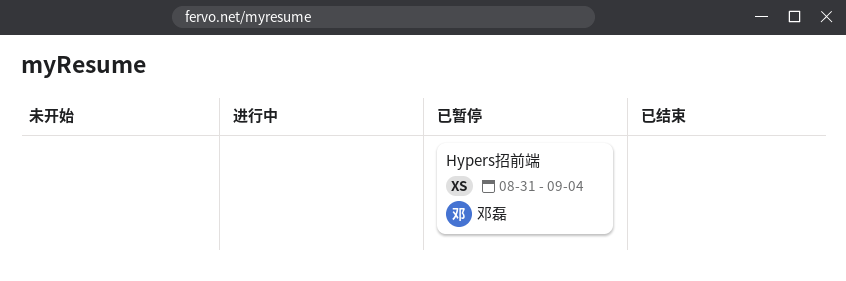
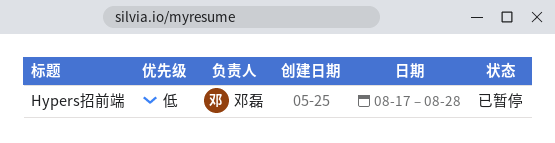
Hypers招前端, start: Aug 31 -> Aug 17
Hypers招前端, due: Sep 4 -> Aug 28

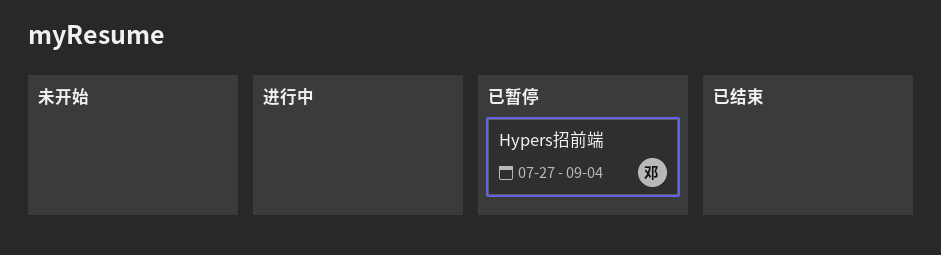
Hypers招前端, start: Aug 17 -> Jul 27
Hypers招前端, due: Aug 28 -> Sep 4

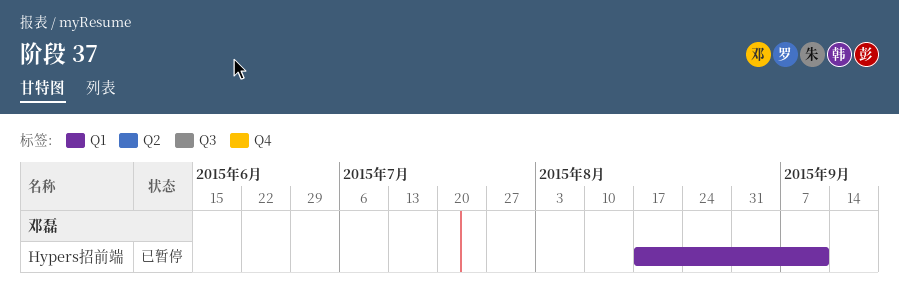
Hypers招前端, start: Jul 27 -> Aug 17
Hypers招前端, due: Sep 4 -> Sep 11

